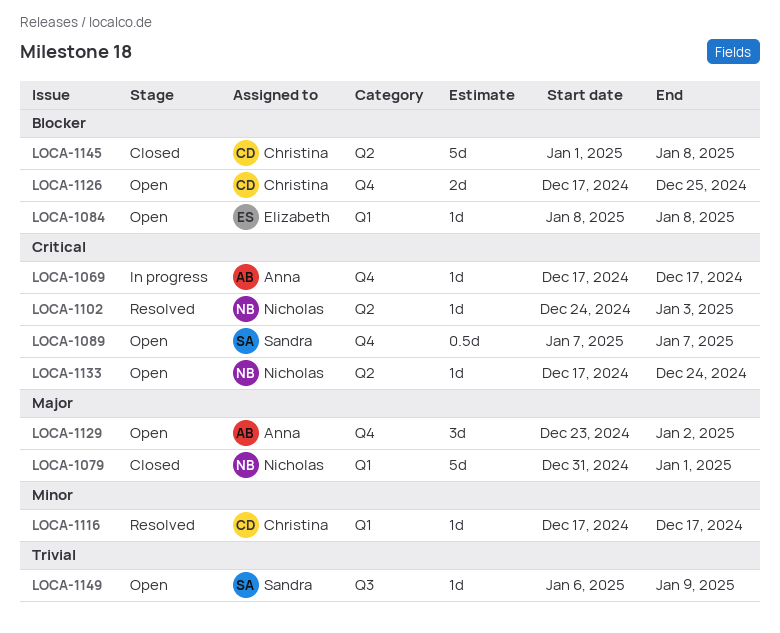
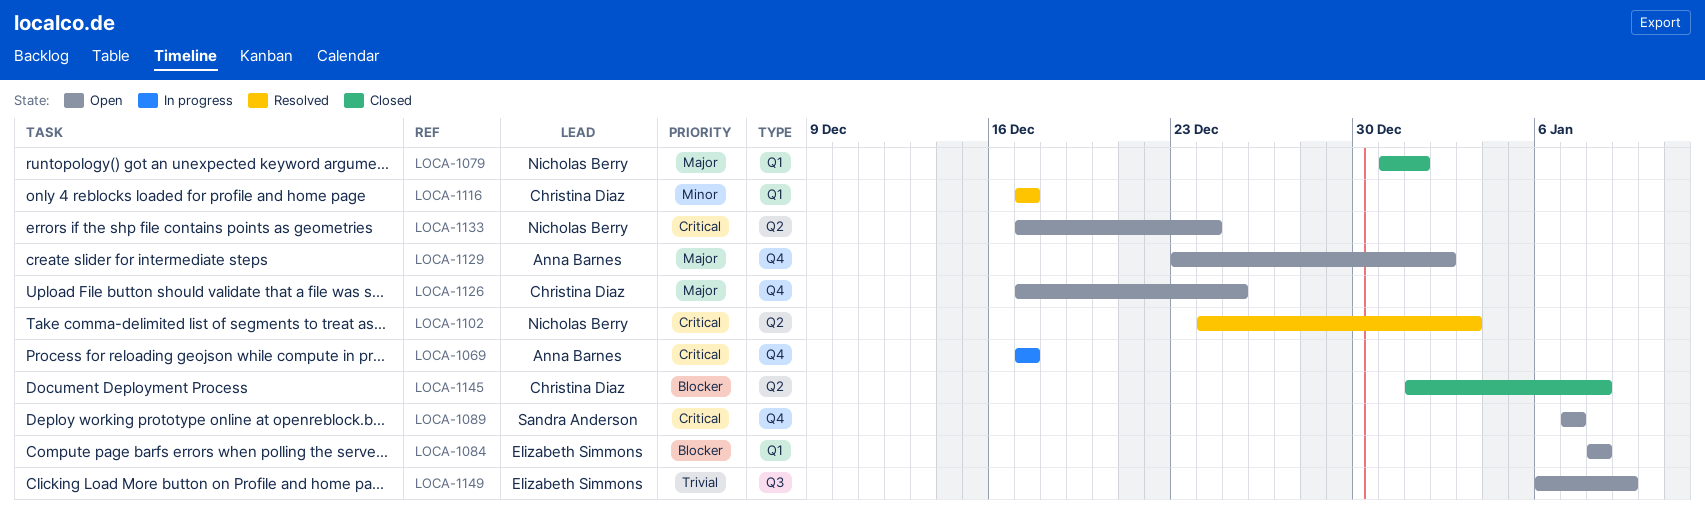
LOCA-1126, priority: Blocker -> Major
LOCA-1149, owner: Sandra Anderson -> Elizabeth Simmons

